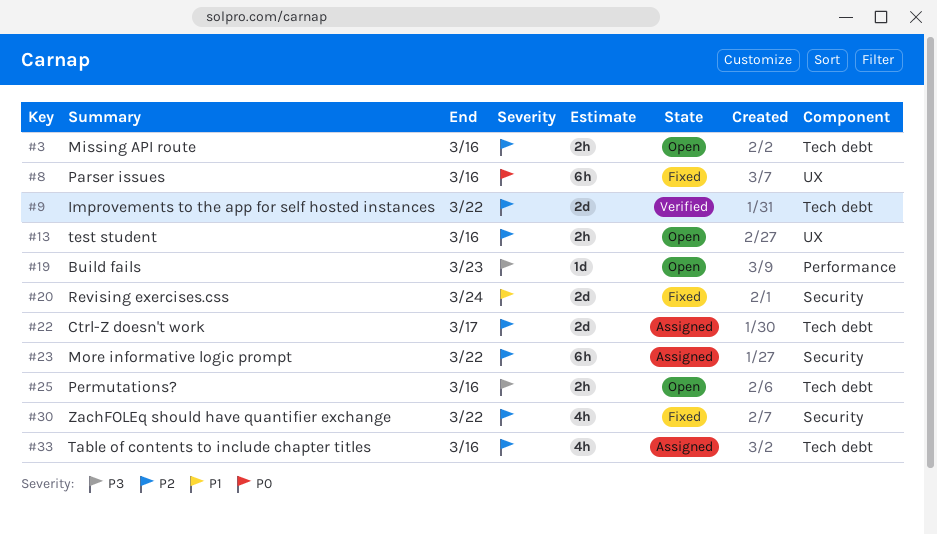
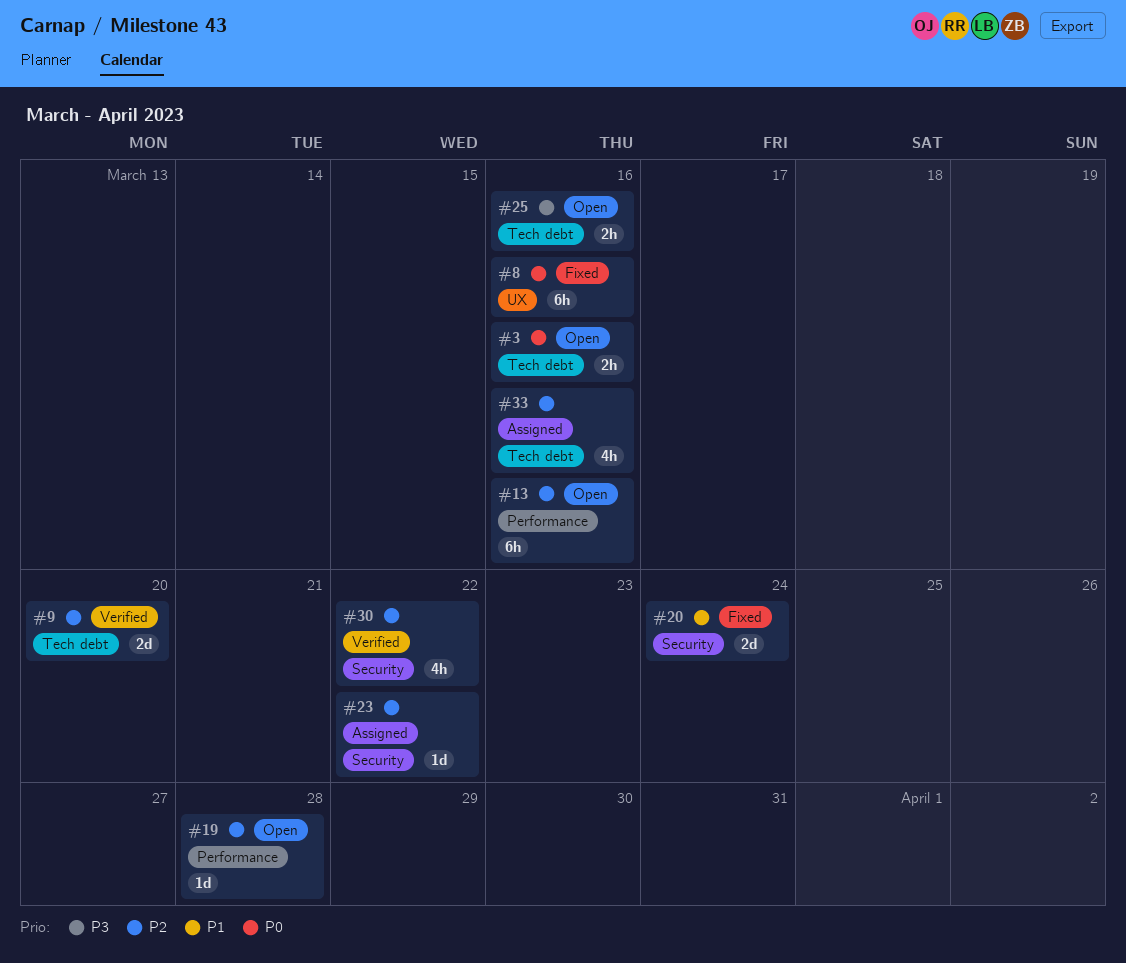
#3, priority: P2 -> P0
#9, due: Mar 22 -> Mar 20
#13, label: UX -> Performance
#13, estimate: 2h -> 6h
#19, priority: P3 -> P2
#19, due: Mar 23 -> Mar 28
#22: present -> none
#23, estimate: 6h -> 1d
#30, status: Fixed -> Verified

